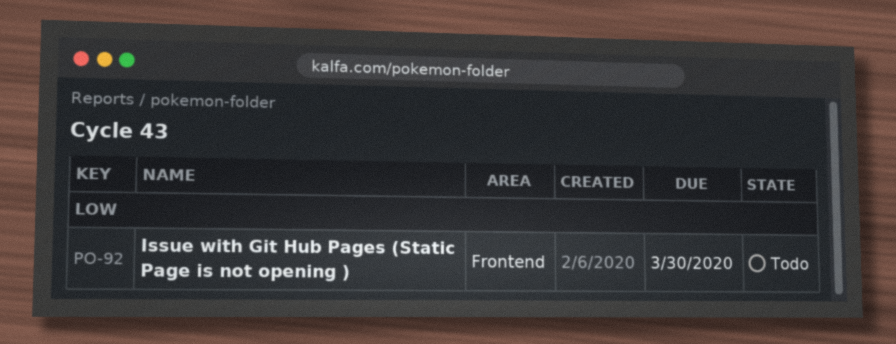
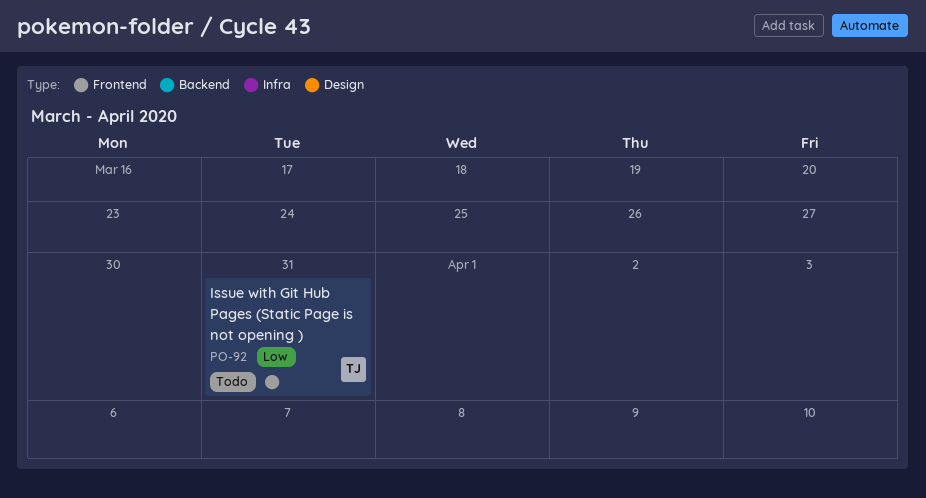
PO-92, due: Mar 30 -> Mar 31

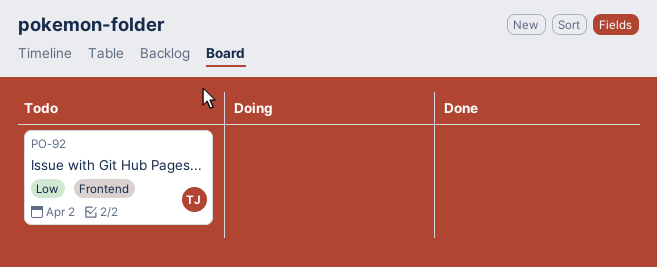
PO-92, due: Mar 31 -> Apr 2

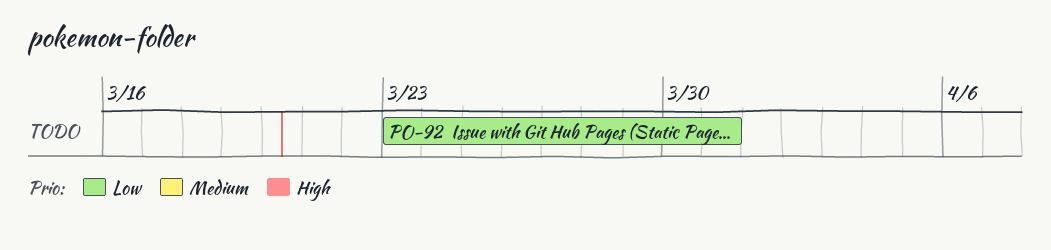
PO-92, due: Apr 2 -> Mar 31

